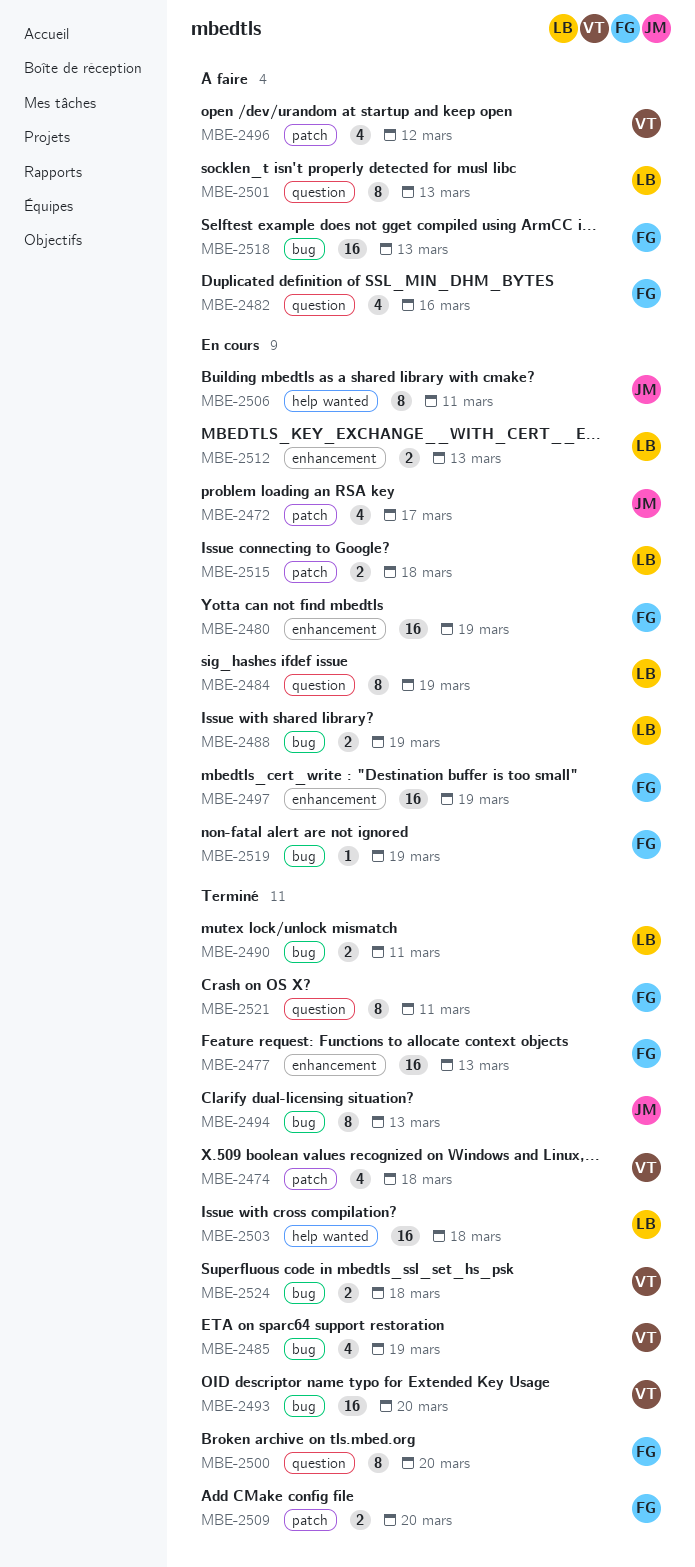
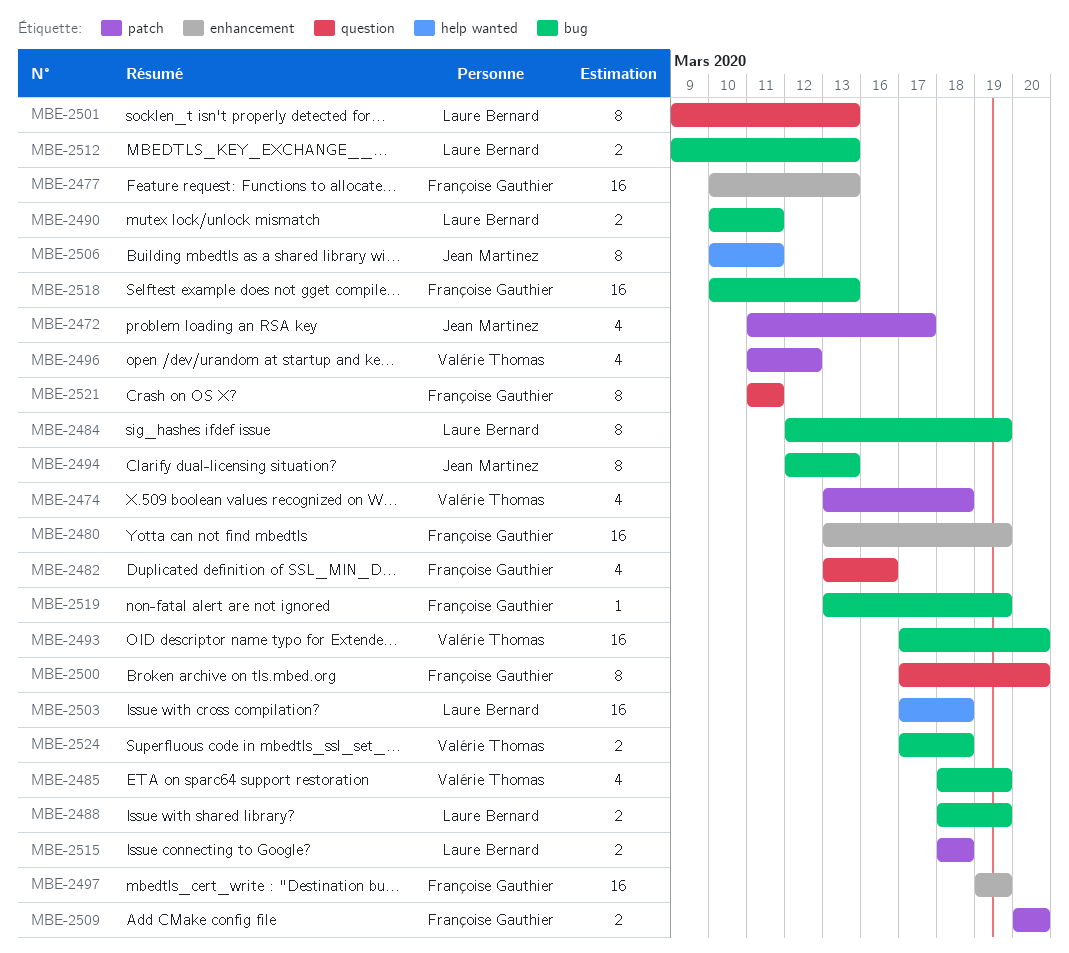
MBE-2484, label: question -> bug
MBE-2512, label: enhancement -> bug

